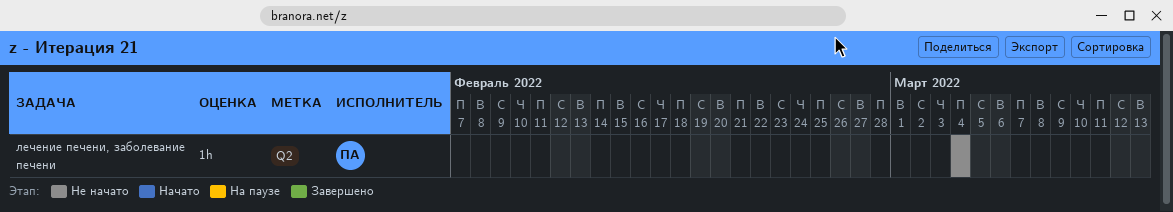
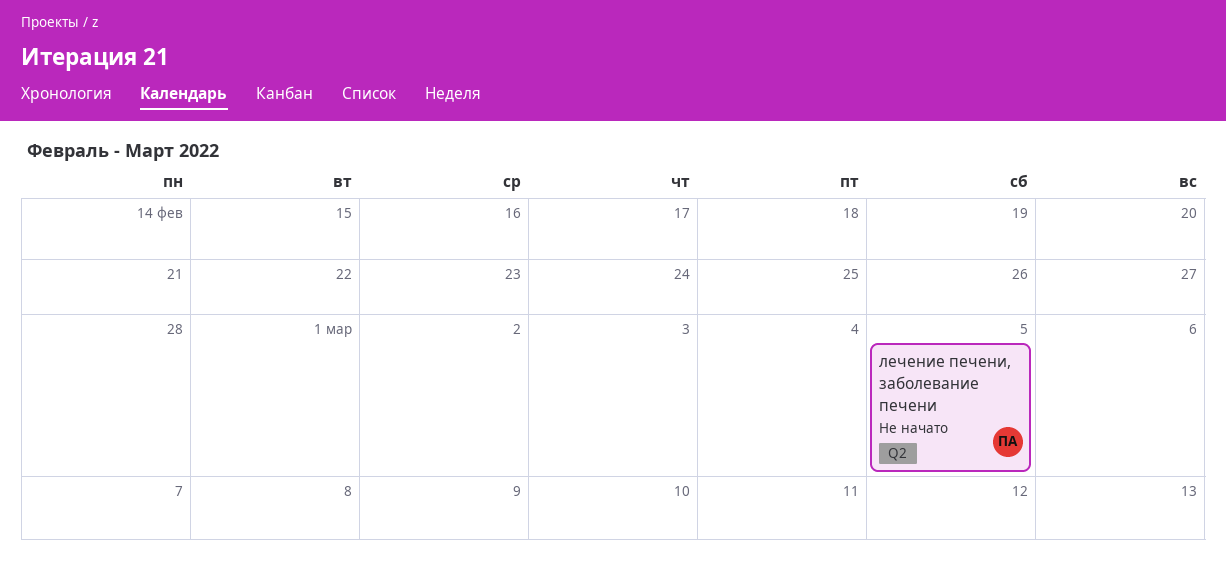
лечение печени, заболевание печени, due: Mar 4 -> Mar 5

